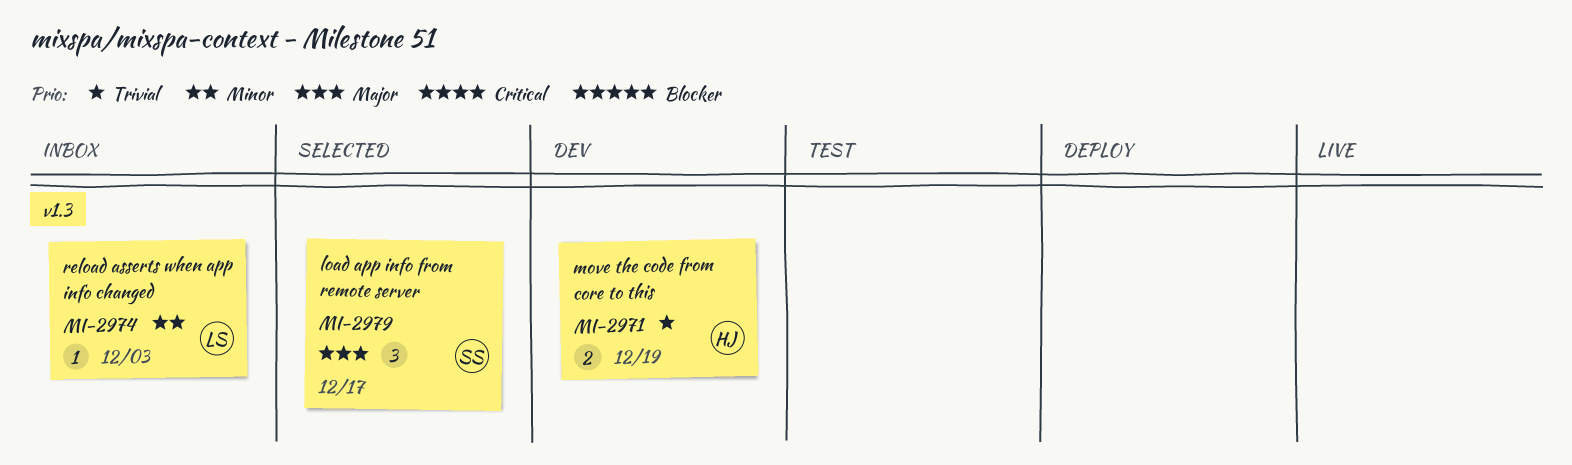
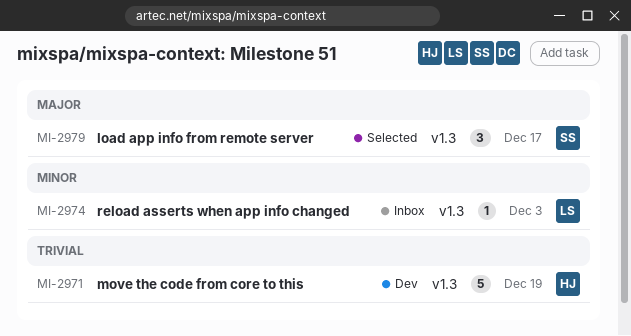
MI-2971, estimate: 2 -> 5

